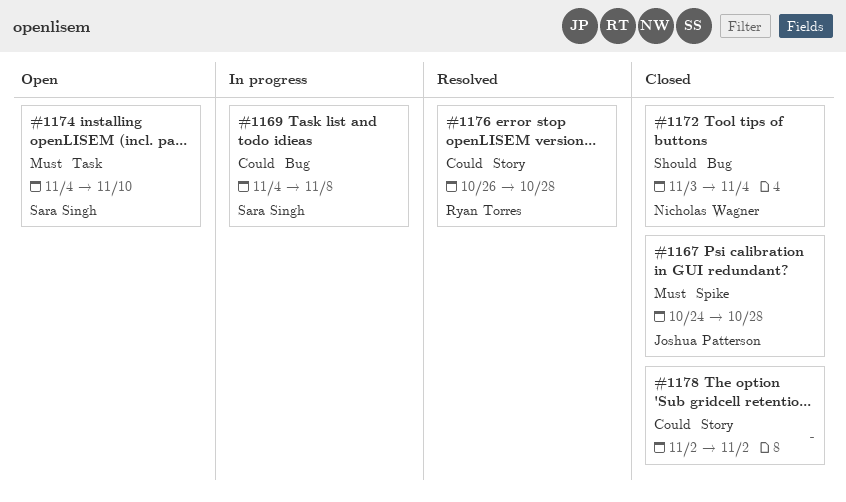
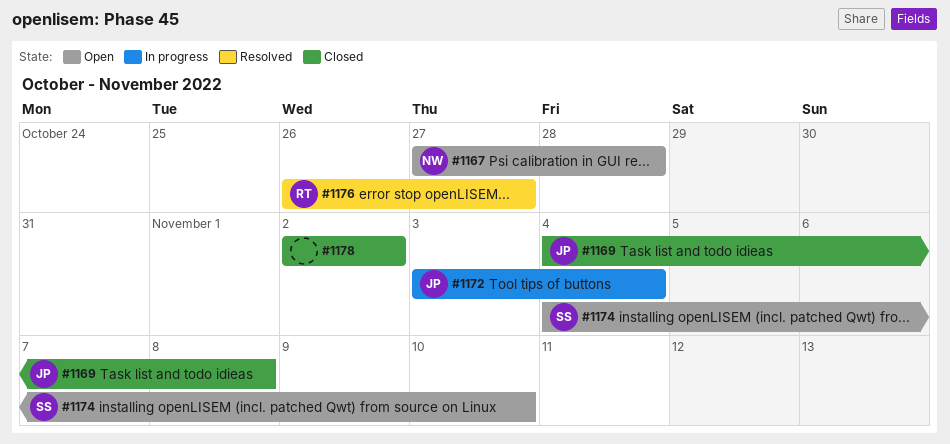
#1167, status: Closed -> Open
#1167, owner: Joshua Patterson -> Nicholas Wagner
#1167, start: Oct 24 -> Oct 27
#1169, status: In progress -> Closed
#1169, owner: Sara Singh -> Joshua Patterson
#1172, status: Closed -> In progress
#1172, owner: Nicholas Wagner -> Joshua Patterson
#1176, due: Oct 28 -> Oct 27

